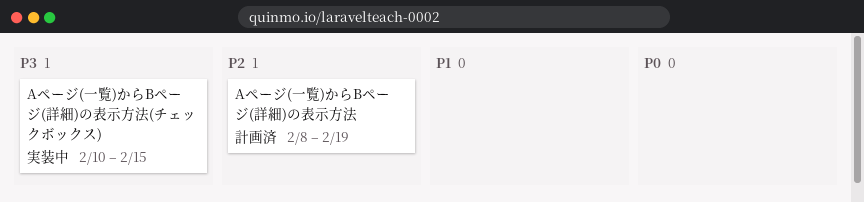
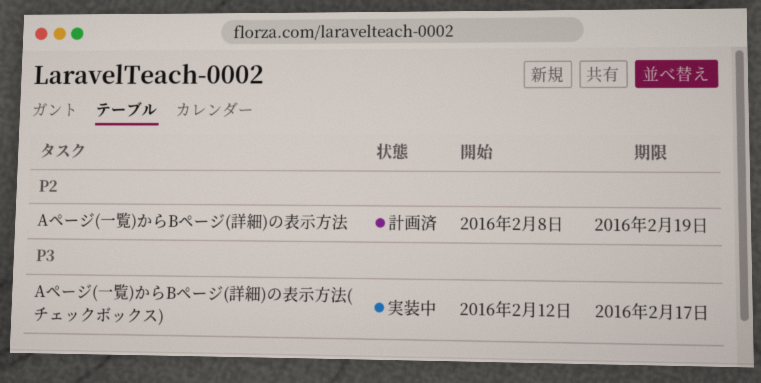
Aページ(一覧)からBページ(詳細)の表示方法(チェックボックス), start: Feb 10 -> Feb 12
Aページ(一覧)からBページ(詳細)の表示方法(チェックボックス), due: Feb 15 -> Feb 17

